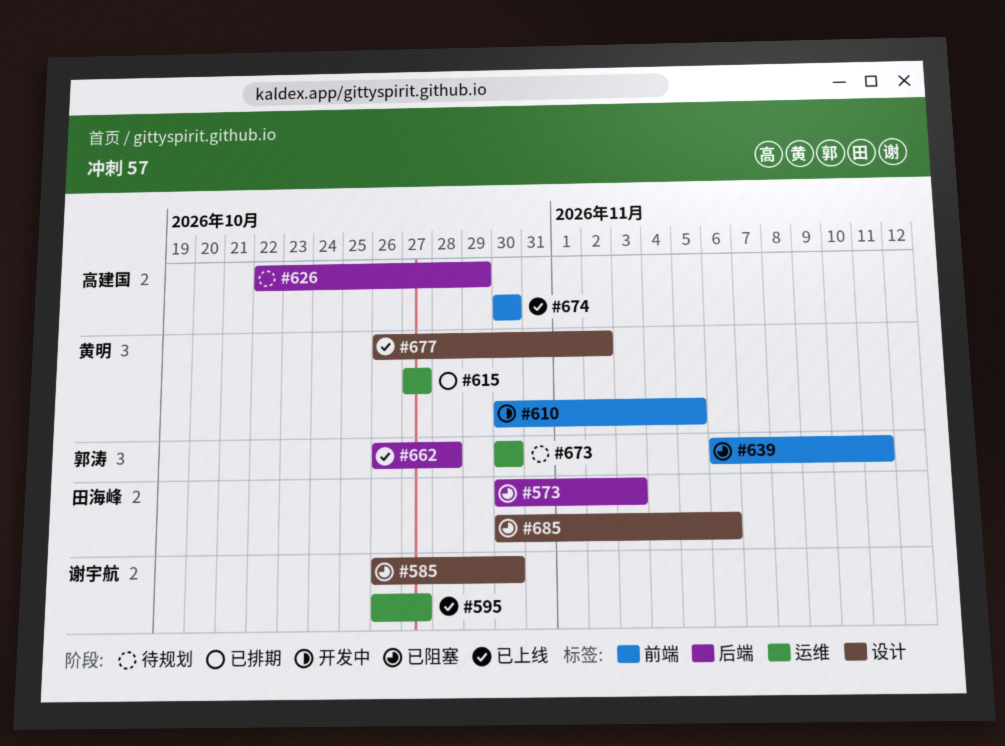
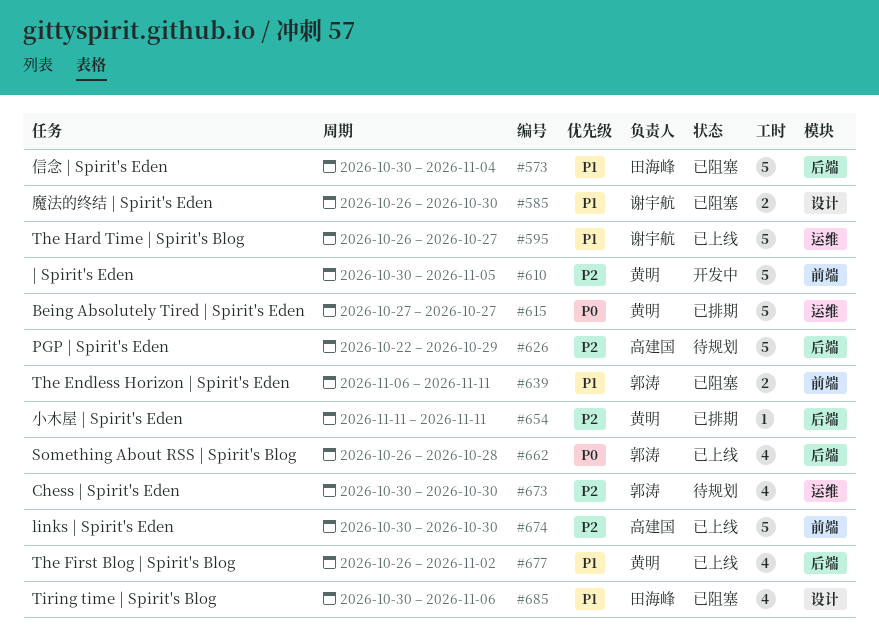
#573, due: Nov 3 -> Nov 4
#654: none -> present
#677, label: 设计 -> 后端

